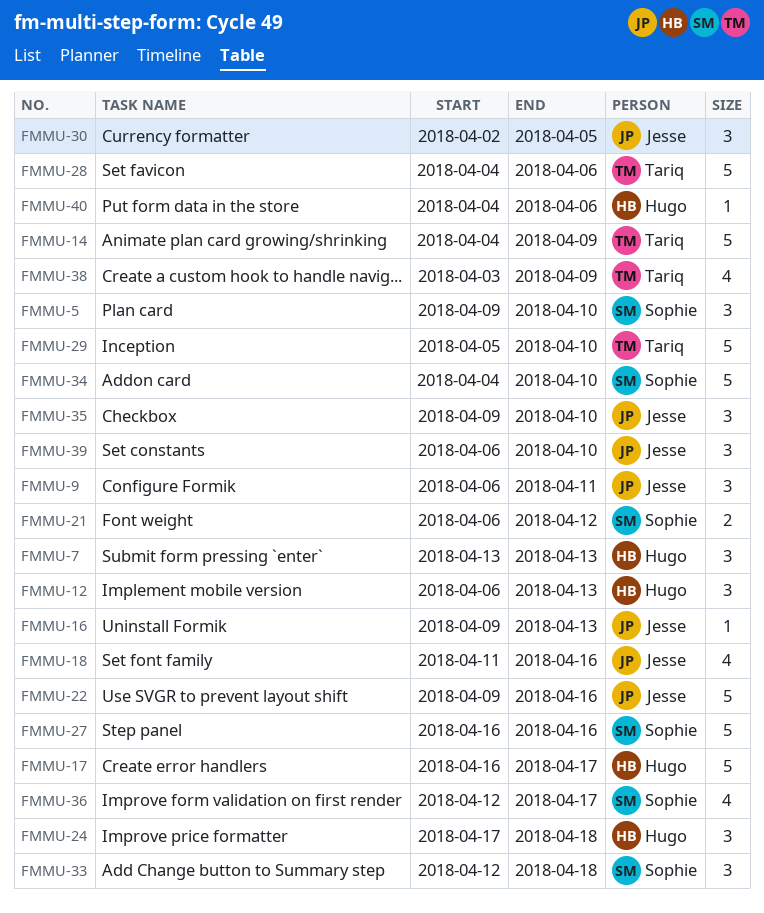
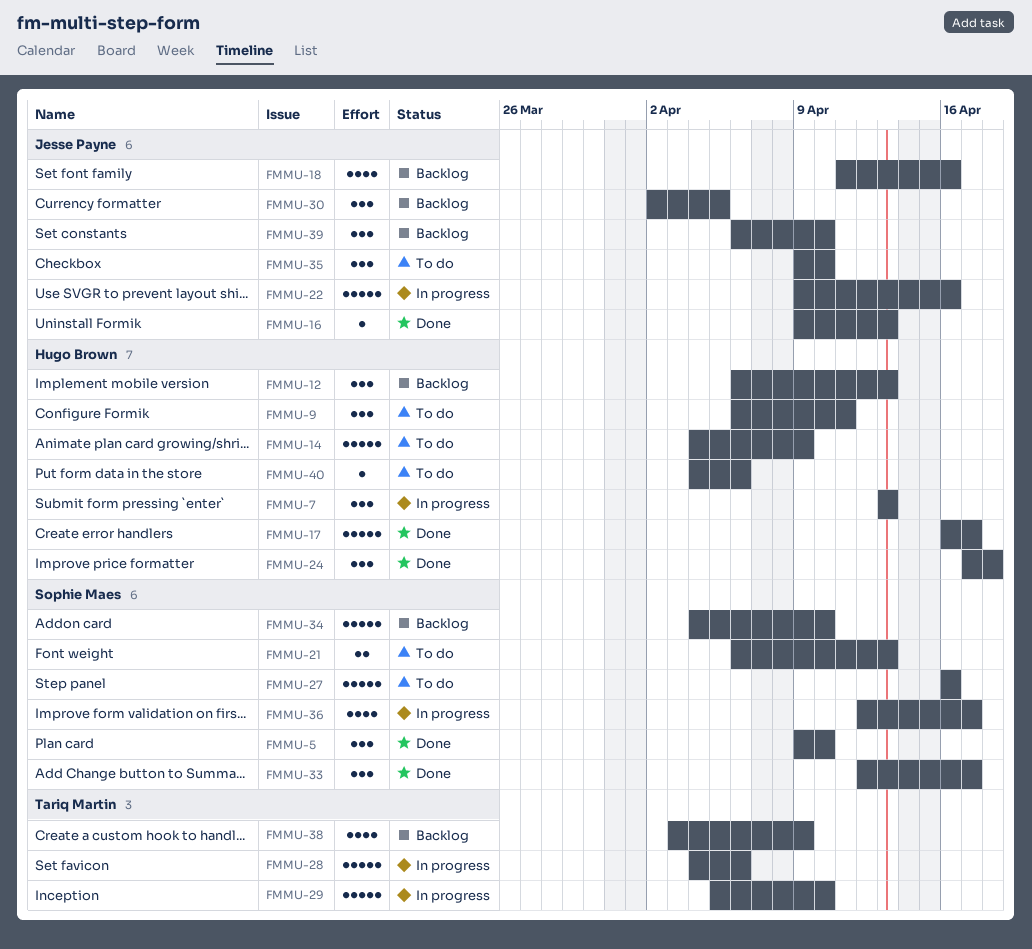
FMMU-9, owner: Jesse Payne -> Hugo Brown
FMMU-14, owner: Tariq Martin -> Hugo Brown
FMMU-21, due: Apr 12 -> Apr 13
FMMU-33, due: Apr 18 -> Apr 17

